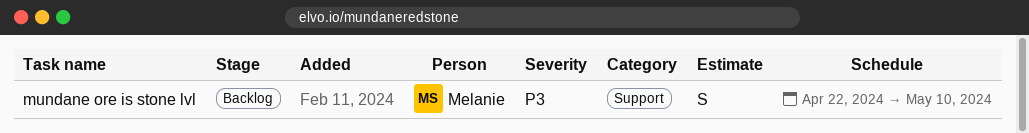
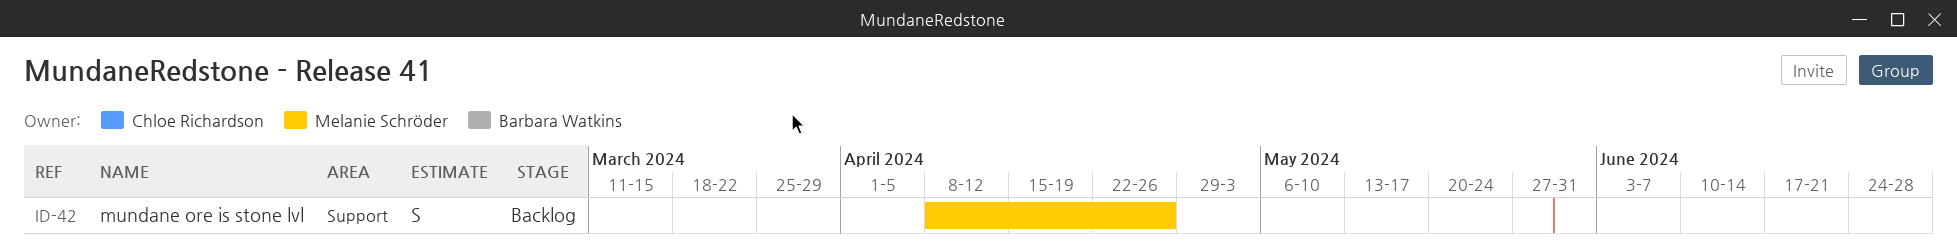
mundane ore is stone lvl, start: Apr 22 -> Apr 8
mundane ore is stone lvl, due: May 10 -> Apr 26

